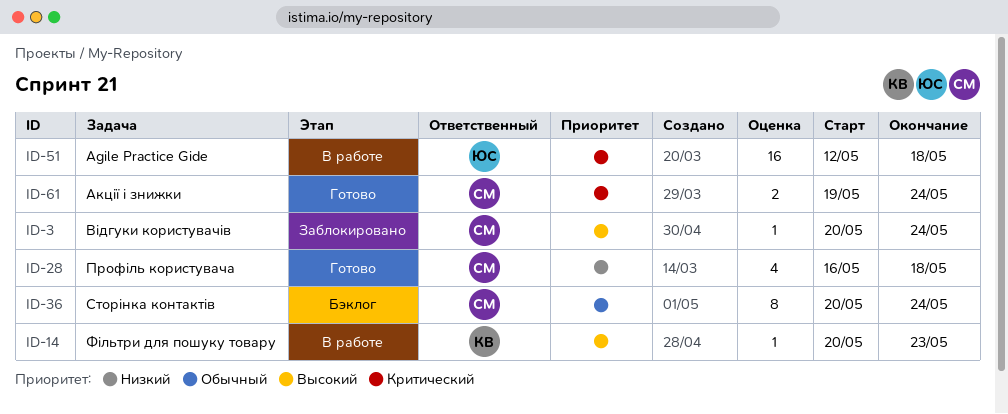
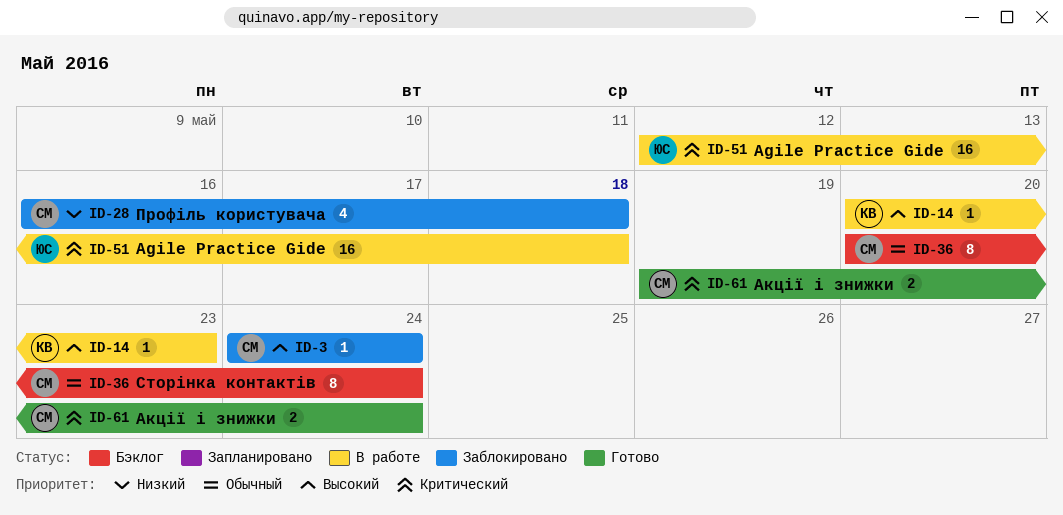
ID-3, start: May 20 -> May 24
ID-28, status: Готово -> Заблокировано

